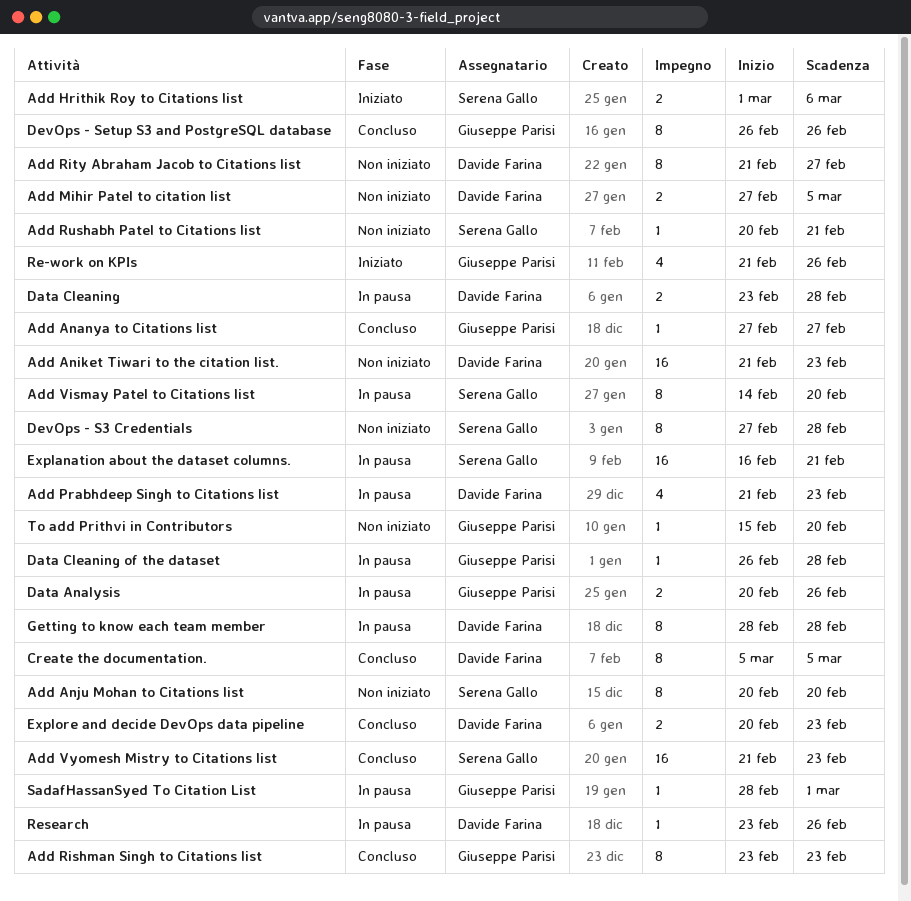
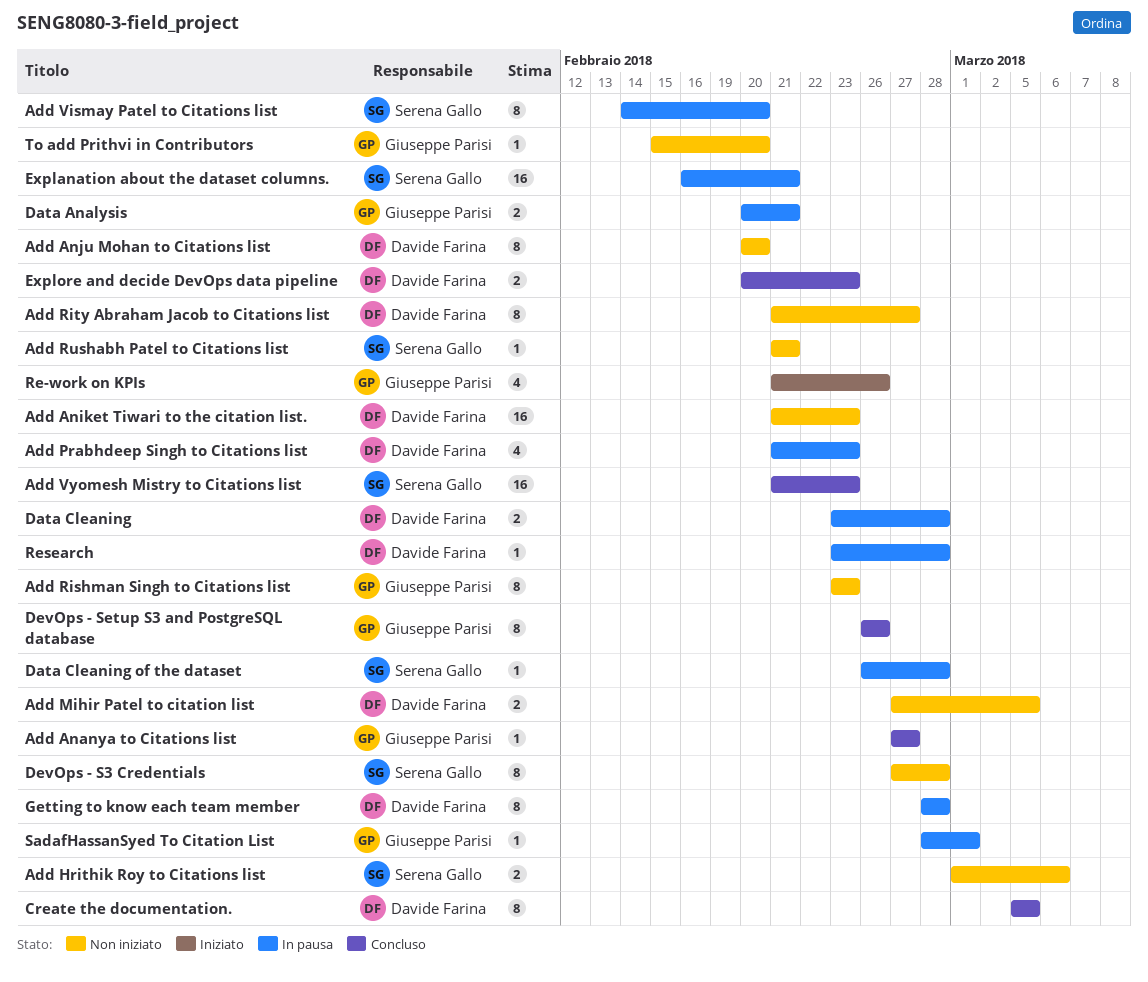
Add Anju Mohan to Citations list, owner: Serena Gallo -> Davide Farina
Add Hrithik Roy to Citations list, status: Iniziato -> Non iniziato
Add Rishman Singh to Citations list, status: Concluso -> Non iniziato
Add Rushabh Patel to Citations list, start: Feb 20 -> Feb 21
Data Analysis, due: Feb 26 -> Feb 21
Data Cleaning of the dataset, owner: Giuseppe Parisi -> Serena Gallo
Research, due: Feb 26 -> Feb 28

